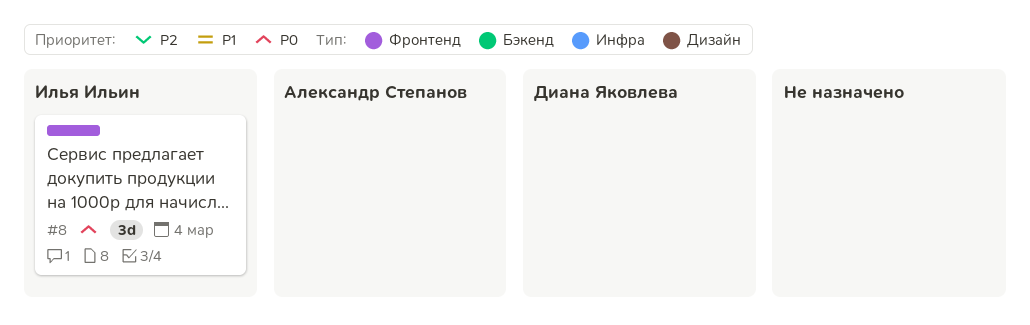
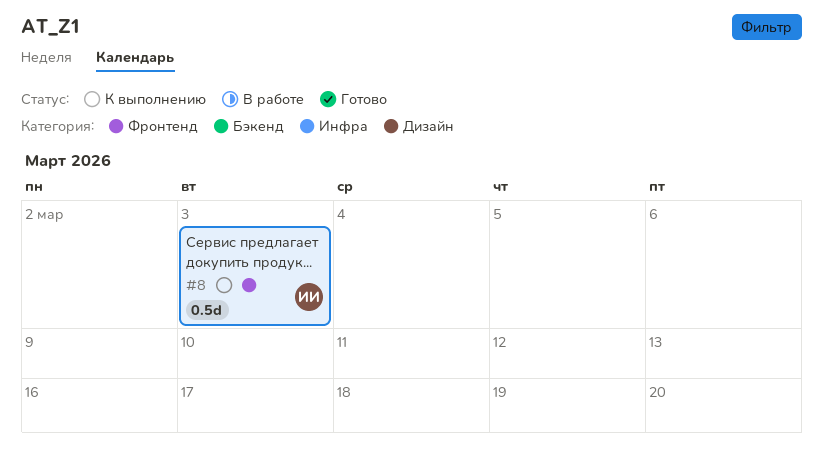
#8, estimate: 3d -> 0.5d
#8, due: Mar 4 -> Mar 3

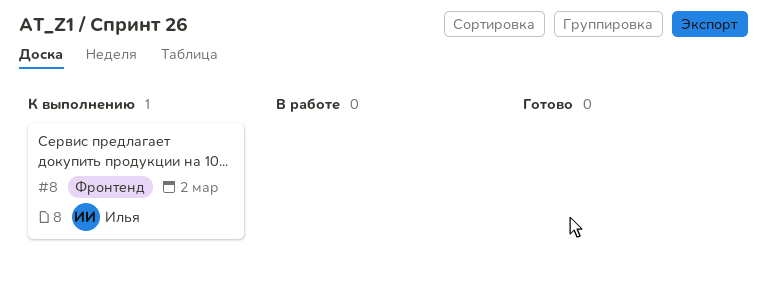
#8, due: Mar 3 -> Mar 2

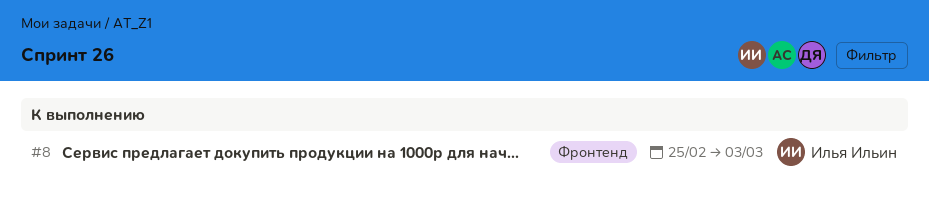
#8, due: Mar 2 -> Mar 3

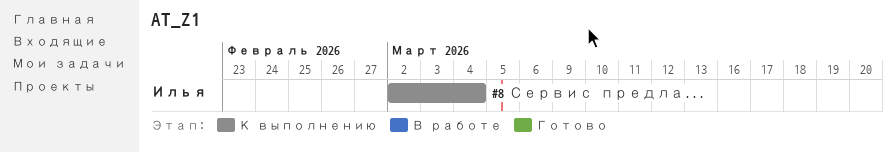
#8, start: Feb 25 -> Mar 2
#8, due: Mar 3 -> Mar 4

